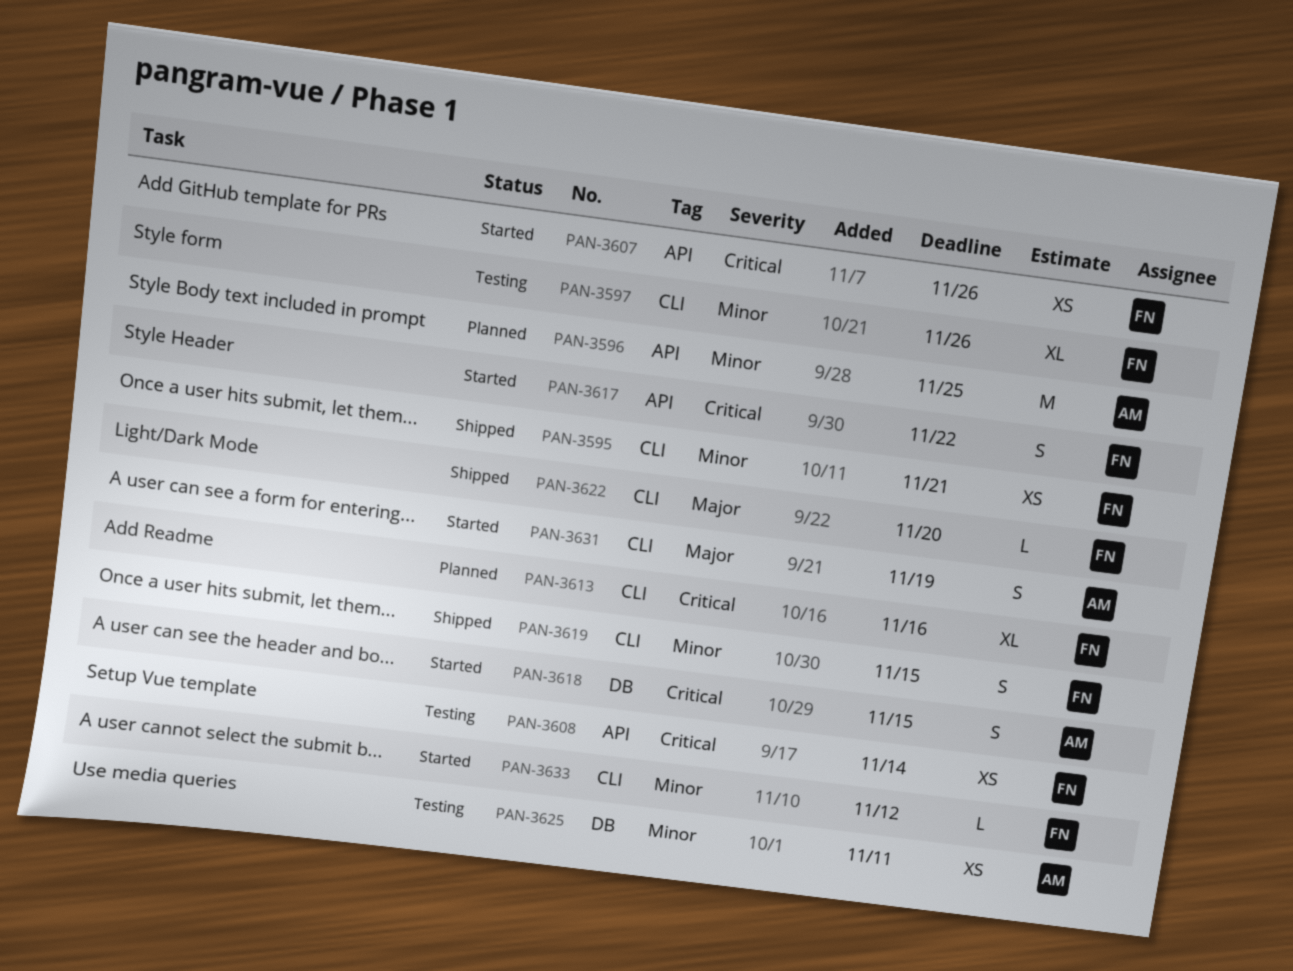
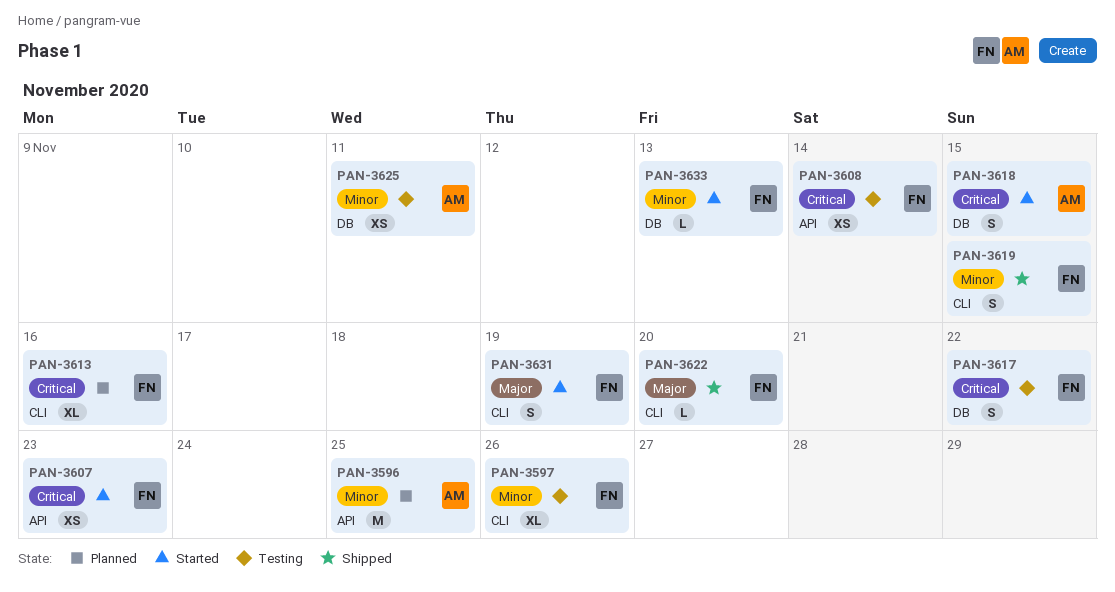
PAN-3595: present -> none
PAN-3607, due: Nov 26 -> Nov 23
PAN-3617, status: Started -> Testing
PAN-3617, label: API -> DB
PAN-3631, owner: AM -> FN
PAN-3633, label: CLI -> DB
PAN-3633, due: Nov 12 -> Nov 13

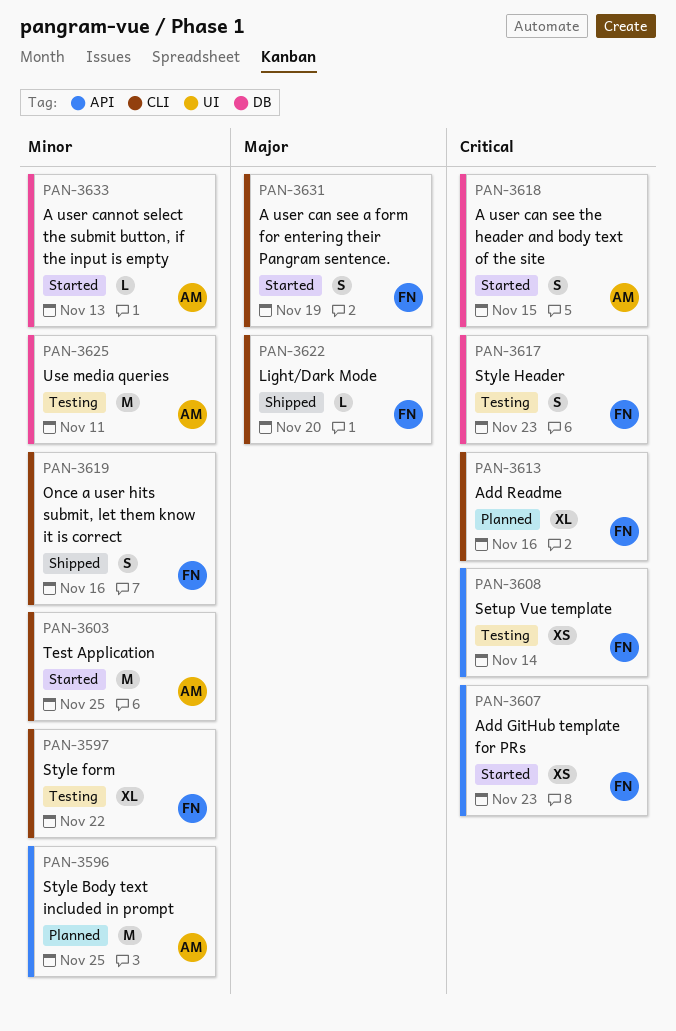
PAN-3597, due: Nov 26 -> Nov 22
PAN-3603: none -> present
PAN-3617, due: Nov 22 -> Nov 23
PAN-3619, due: Nov 15 -> Nov 16
PAN-3625, estimate: XS -> M
PAN-3633, owner: FN -> AM

